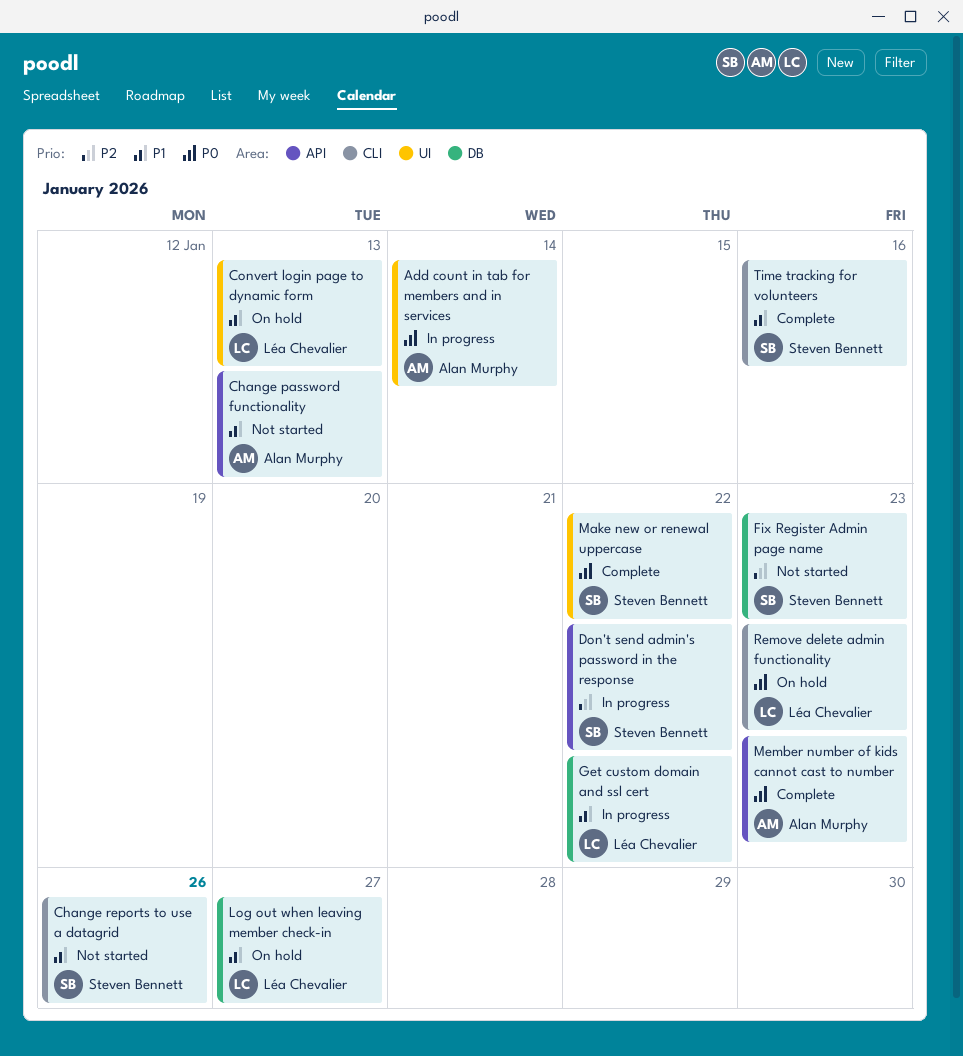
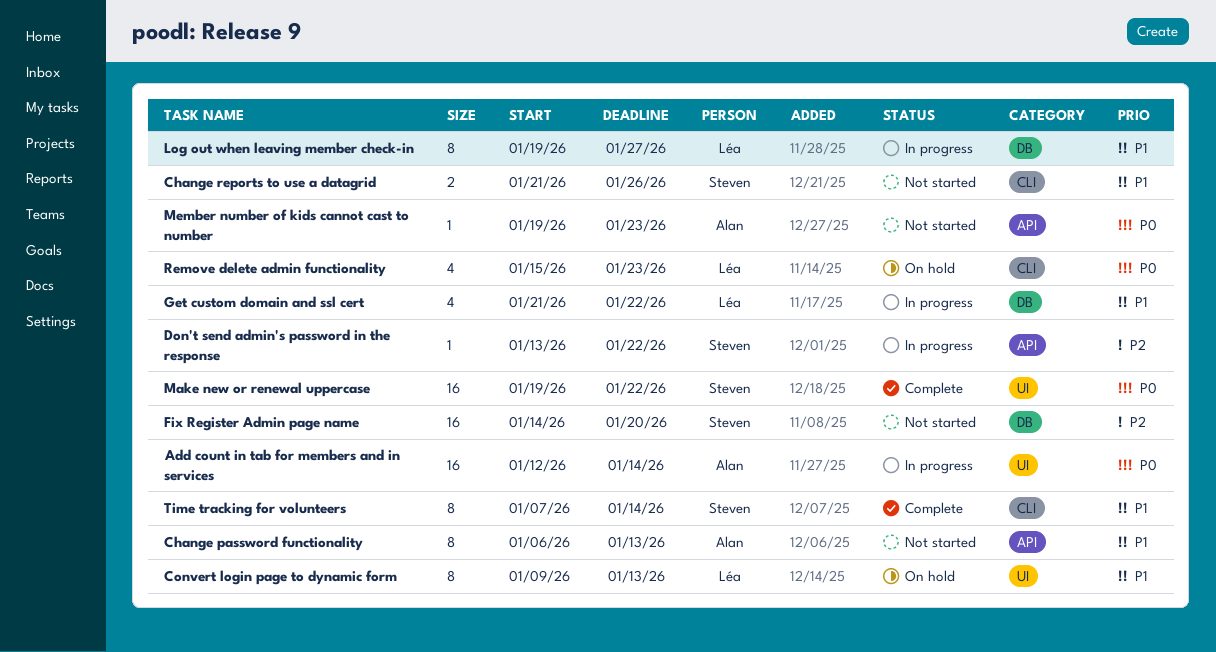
Fix Register Admin page name, due: Jan 23 -> Jan 20
Log out when leaving member check-in, status: On hold -> In progress
Member number of kids cannot cast to number, status: Complete -> Not started
Time tracking for volunteers, due: Jan 16 -> Jan 14

